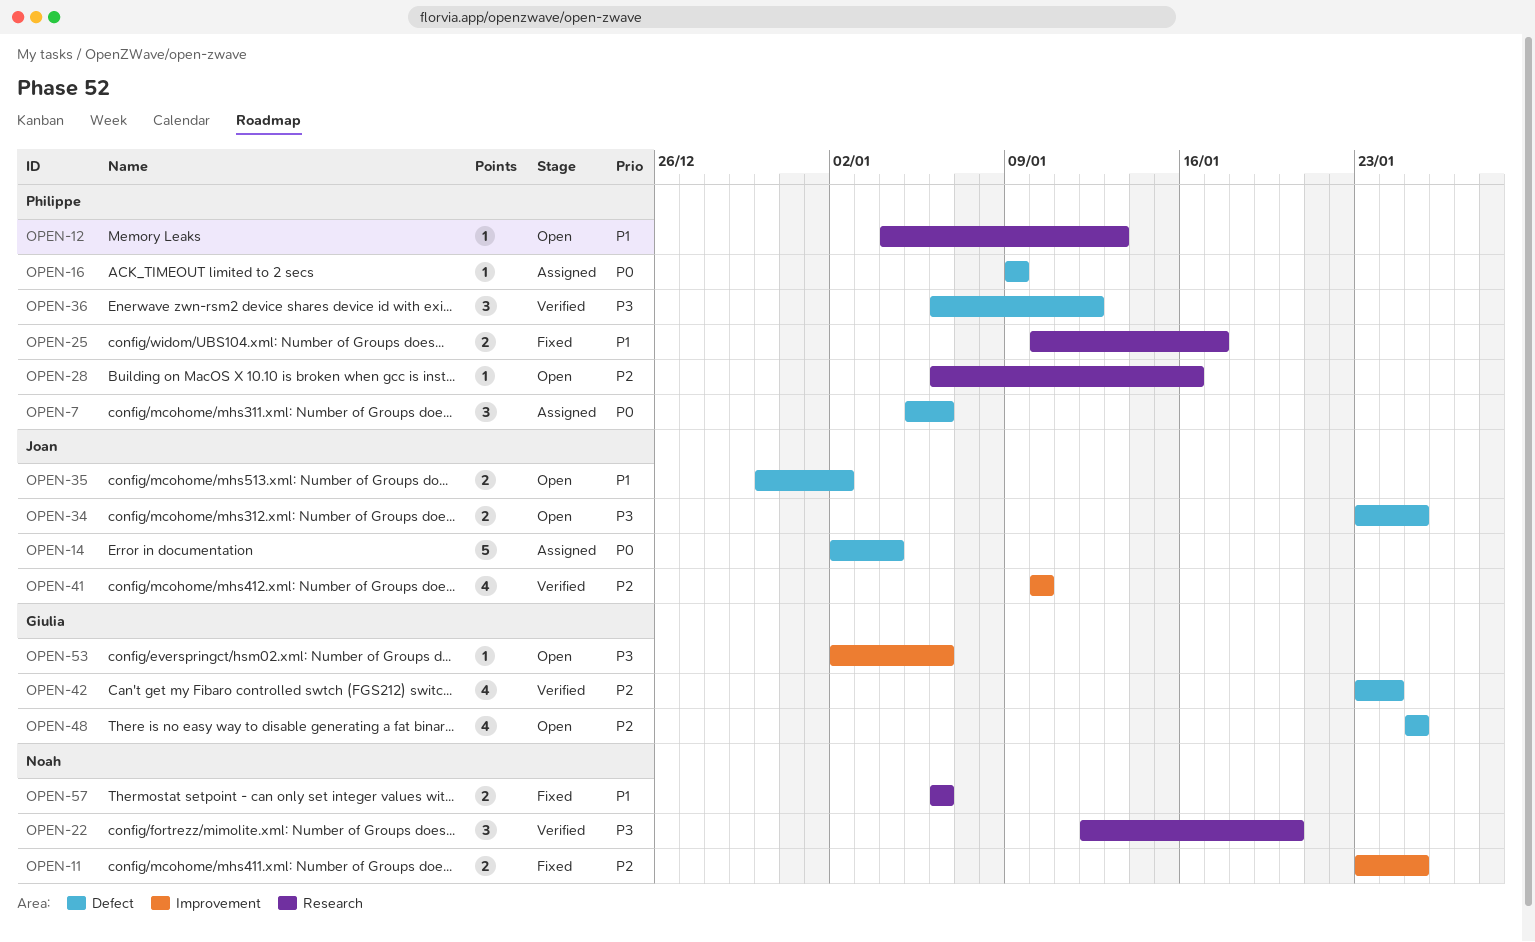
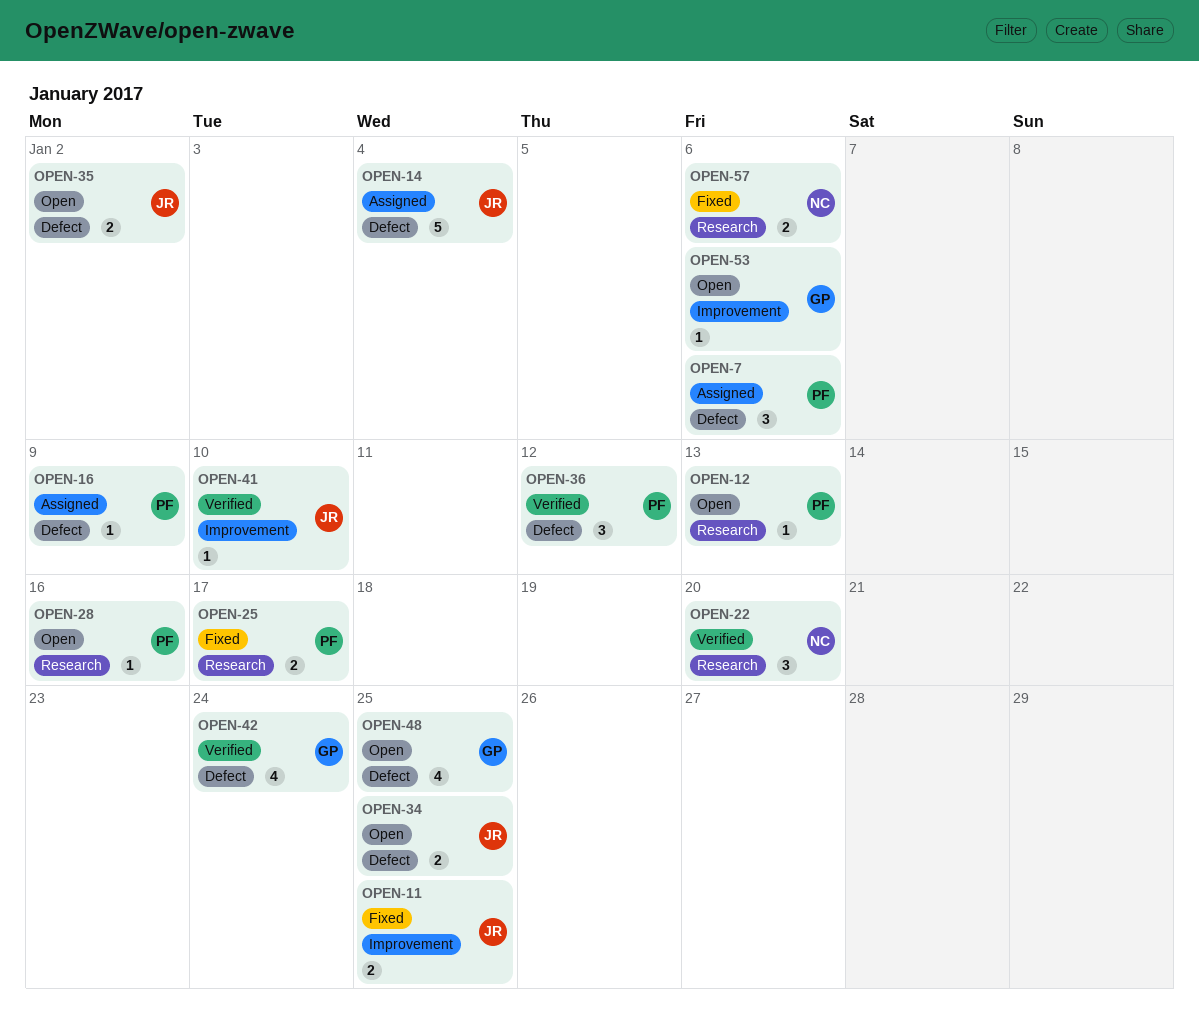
OPEN-11, owner: Noah -> Joan
OPEN-41, estimate: 4 -> 1

